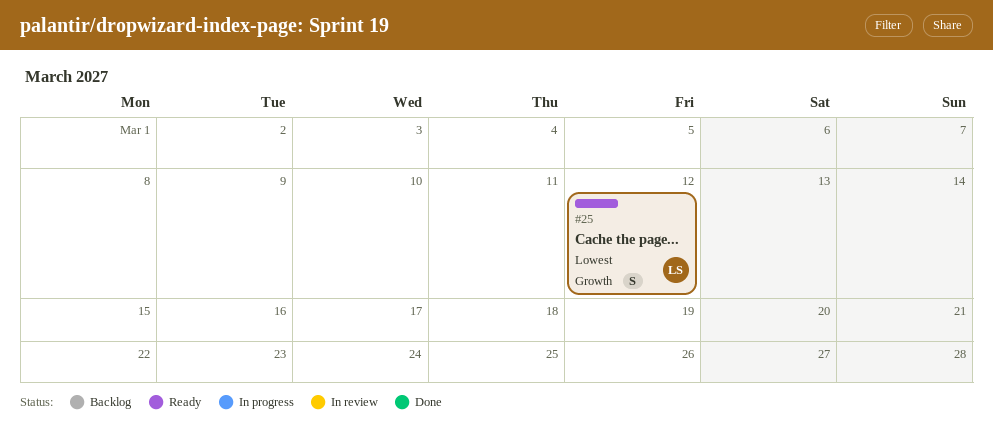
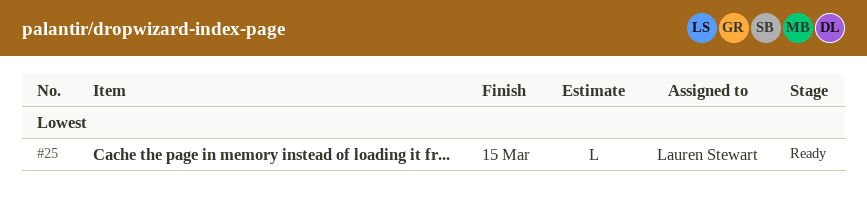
#25, estimate: S -> L
#25, due: Mar 12 -> Mar 15

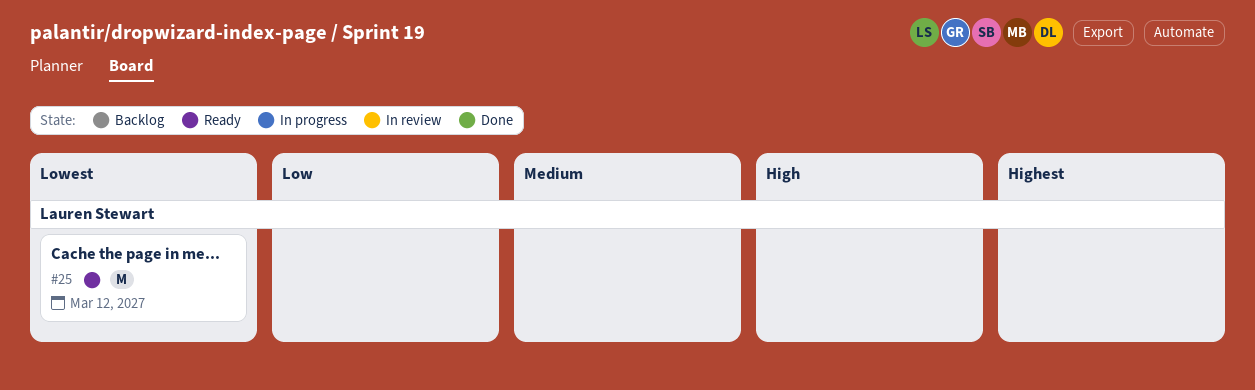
#25, estimate: L -> M
#25, due: Mar 15 -> Mar 12

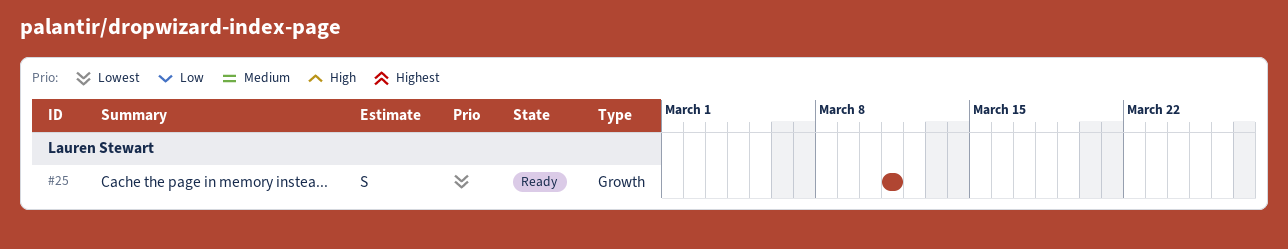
#25, estimate: M -> S
#25, due: Mar 12 -> Mar 11

